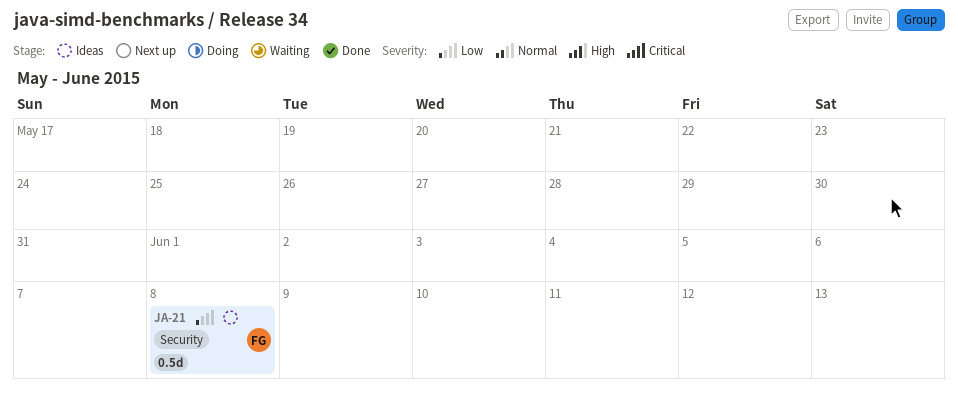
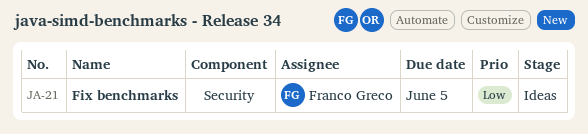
JA-21, due: Jun 8 -> Jun 5

